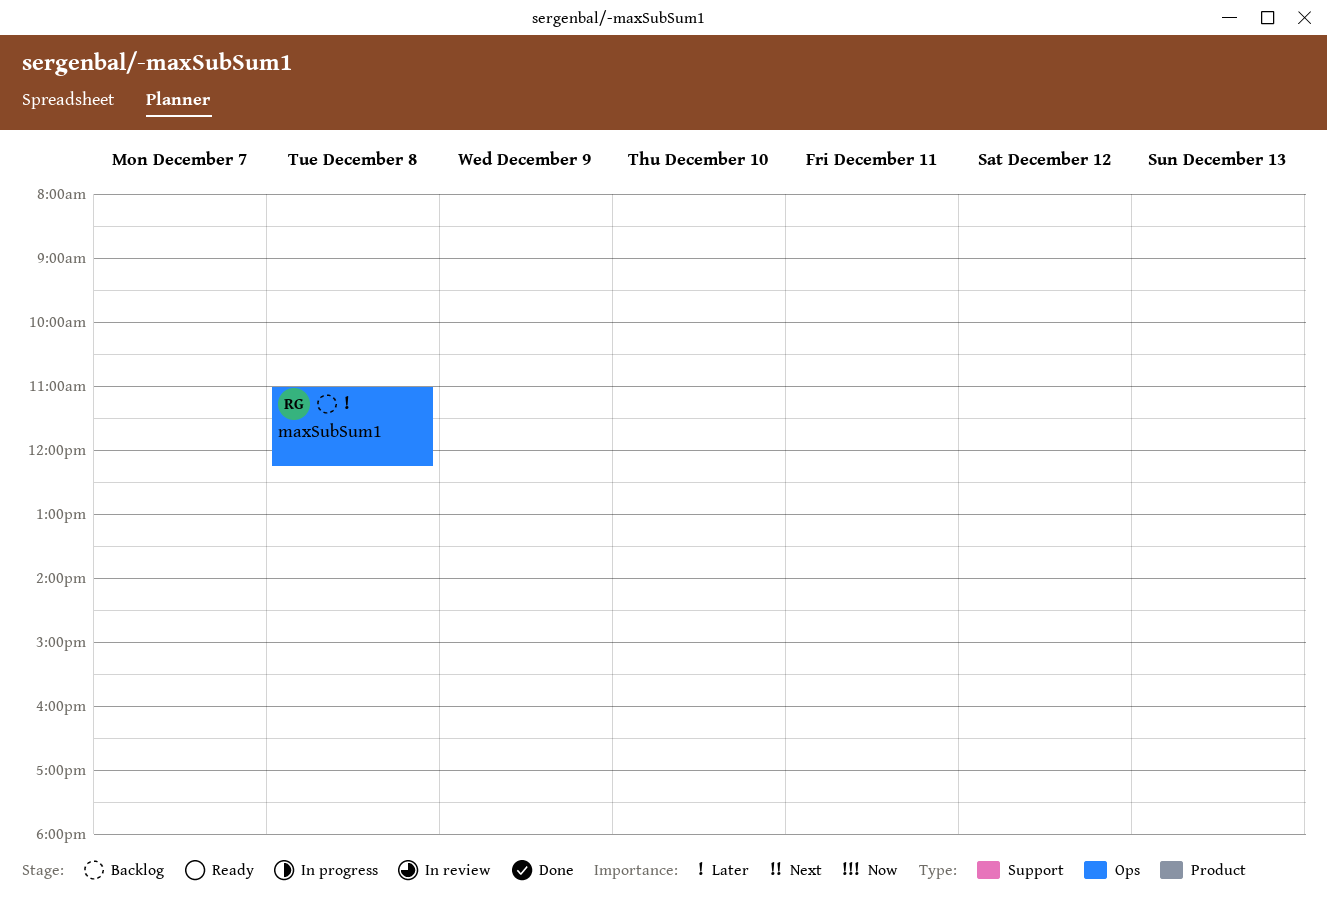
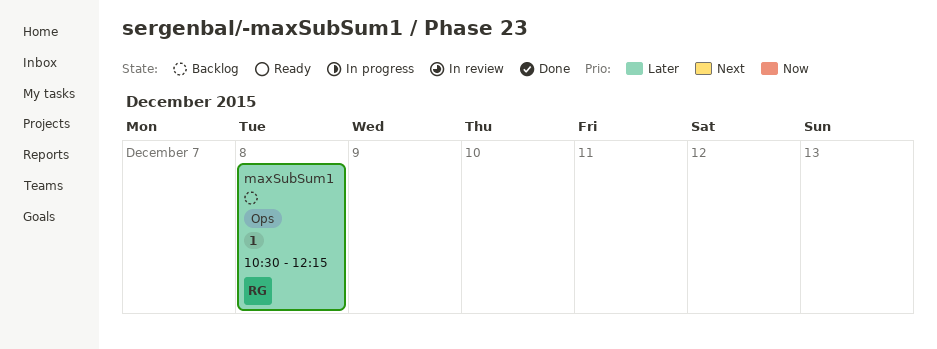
maxSubSum1, begins: 11:00 -> 10:30

